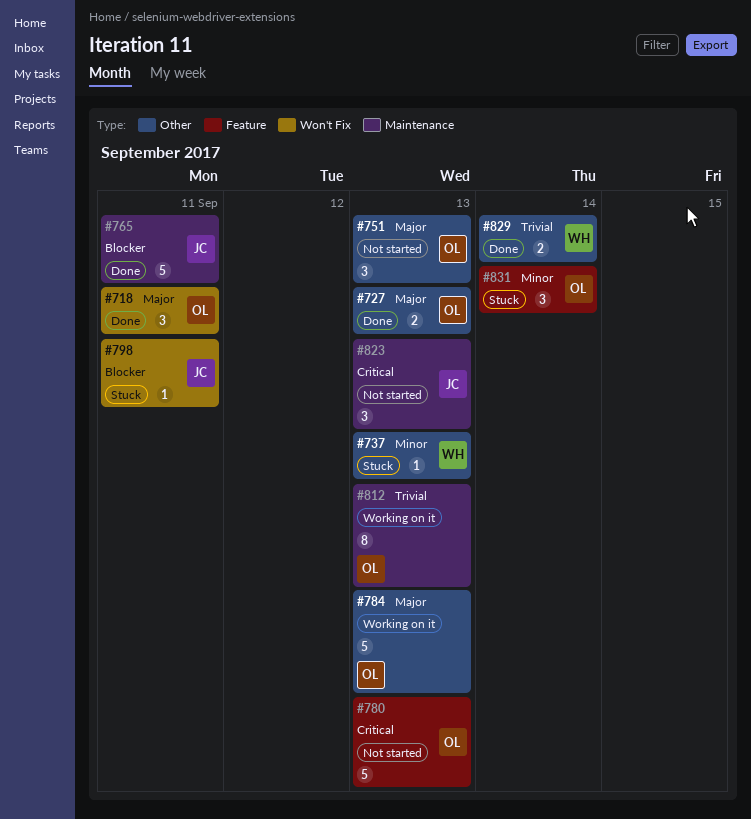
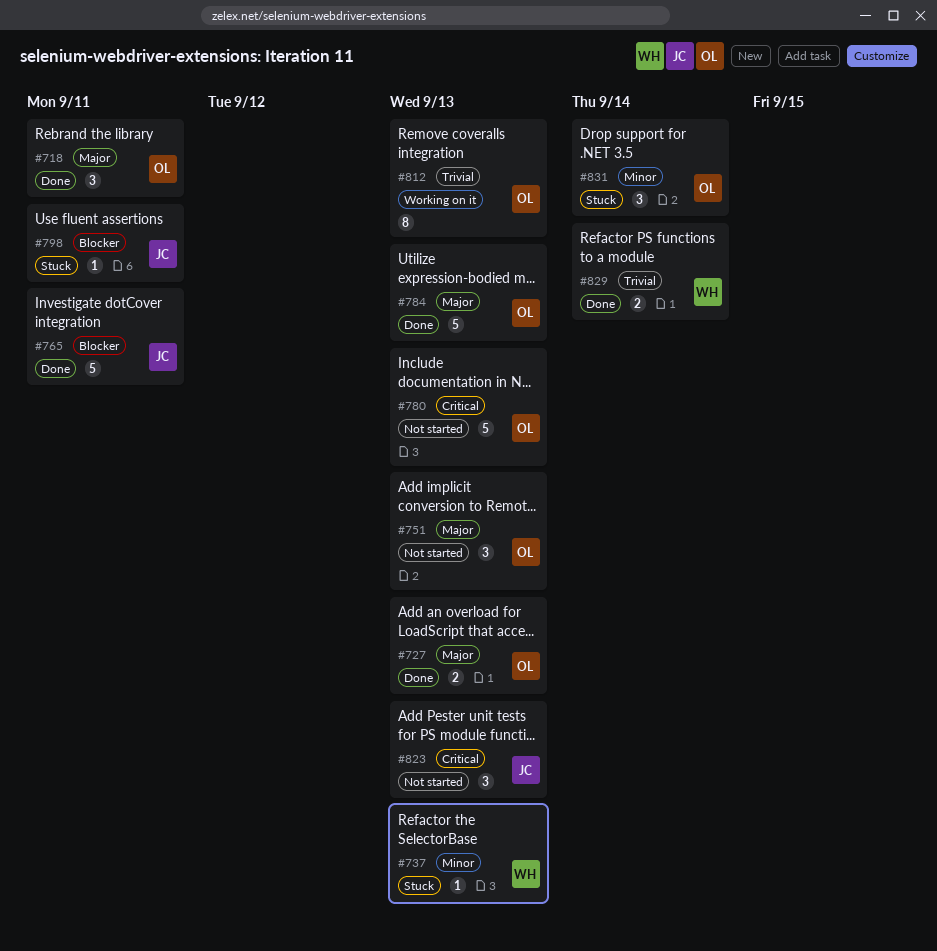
#784, status: Working on it -> Done

